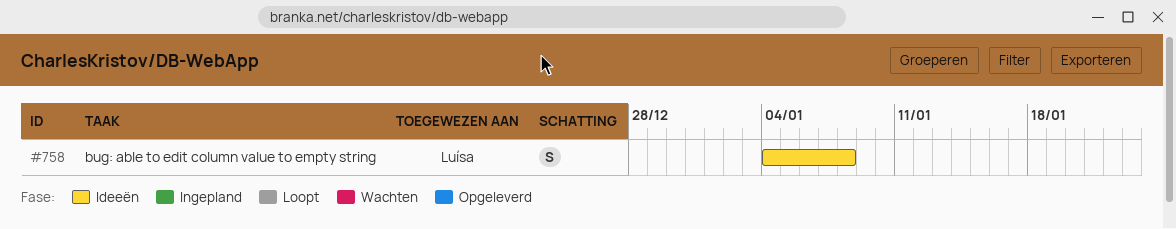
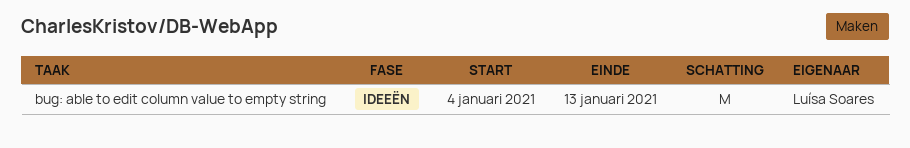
bug: able to edit column value to empty string, estimate: S -> M
bug: able to edit column value to empty string, due: Jan 8 -> Jan 13

